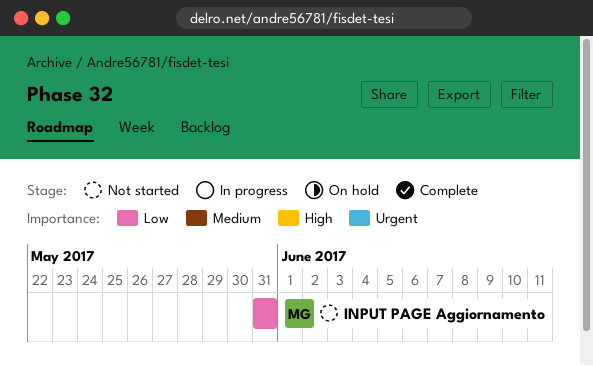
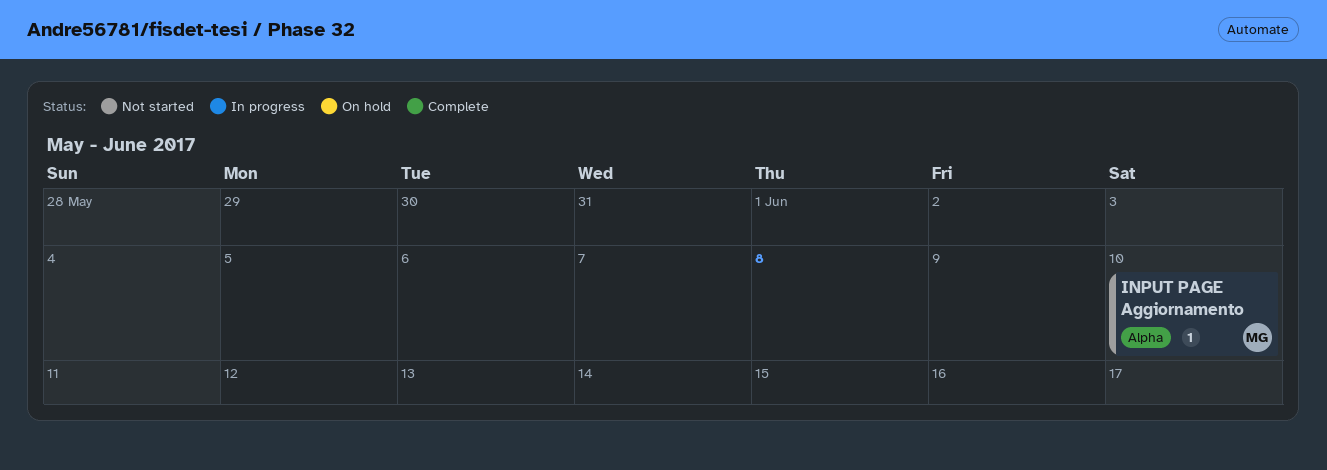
INPUT PAGE Aggiornamento, due: May 31 -> Jun 10

